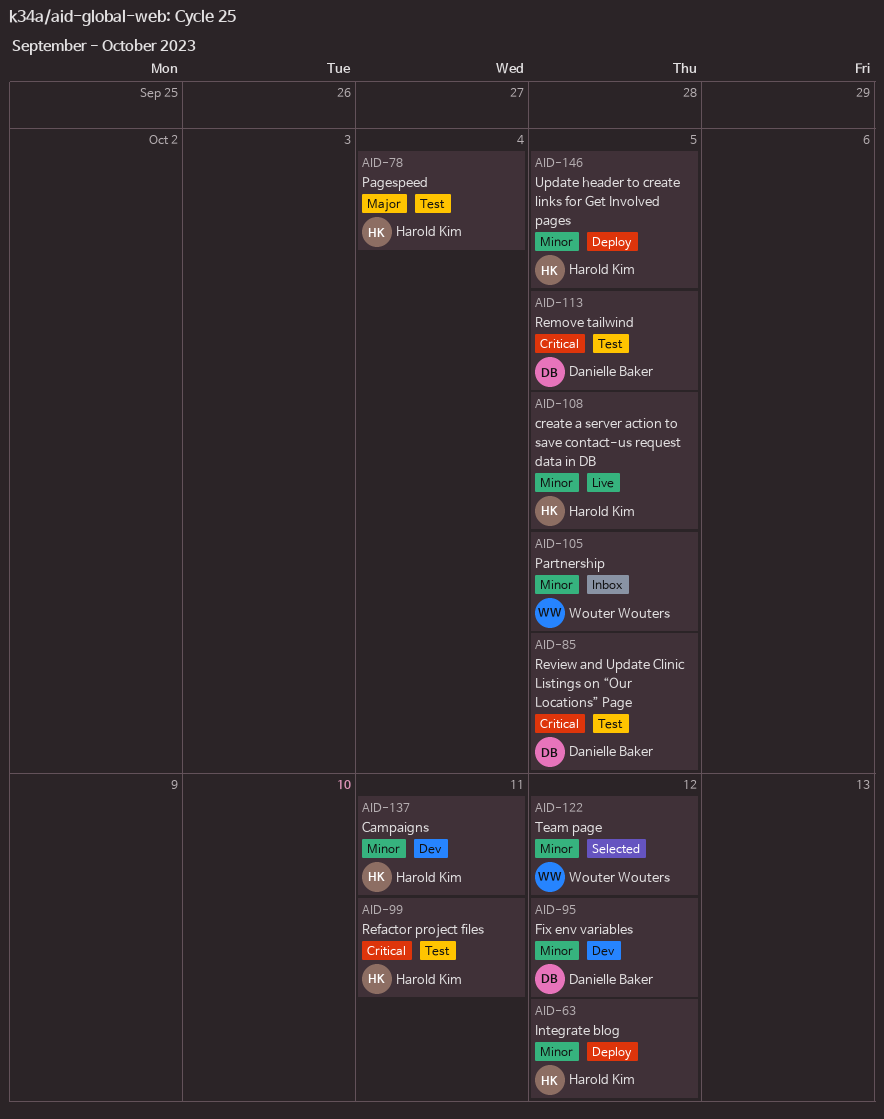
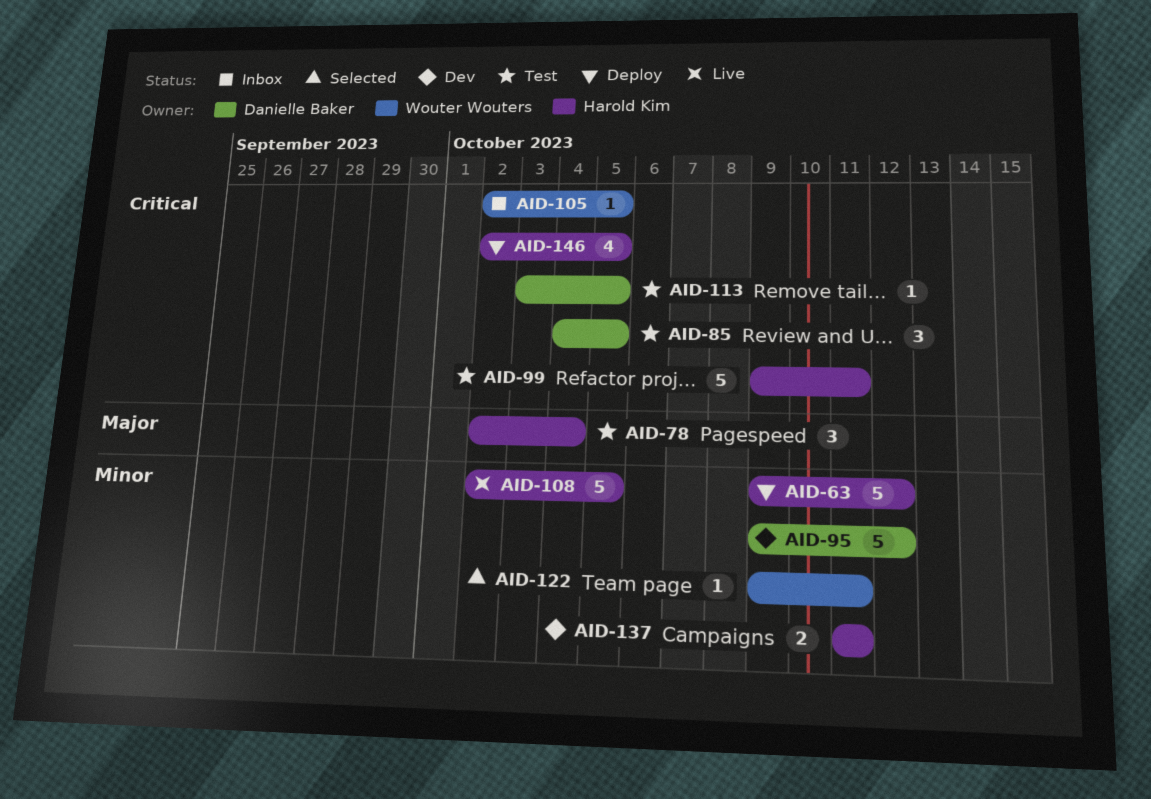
AID-105, priority: Minor -> Critical
AID-122, due: Oct 12 -> Oct 11
AID-146, priority: Minor -> Critical

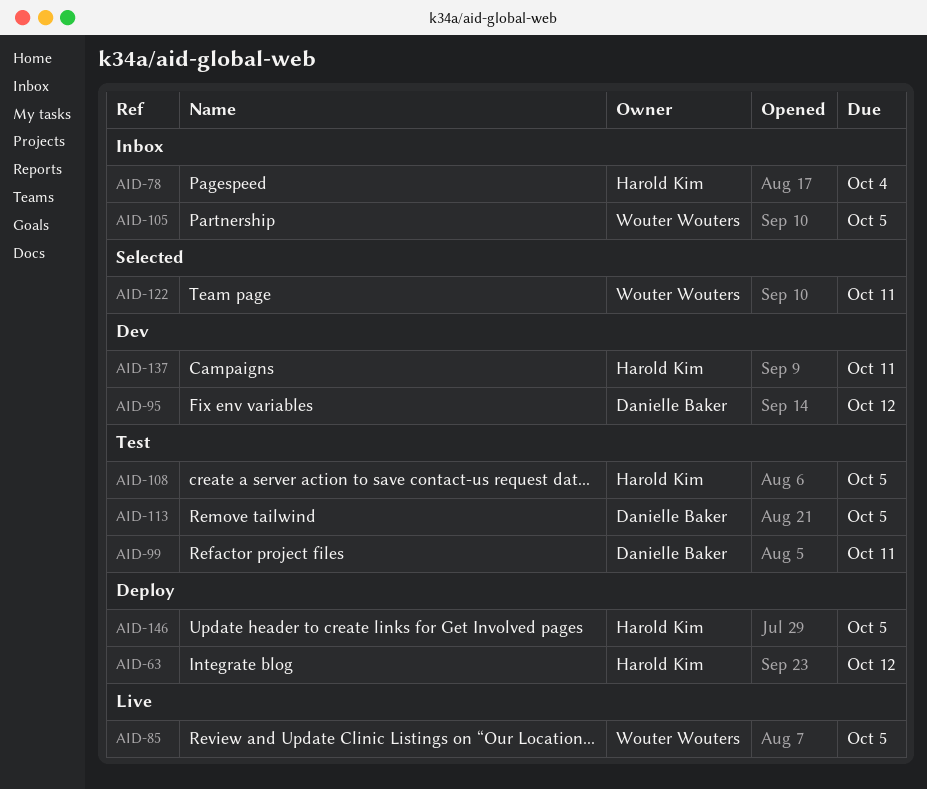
AID-78, status: Test -> Inbox
AID-85, status: Test -> Live
AID-85, owner: Danielle Baker -> Wouter Wouters
AID-99, owner: Harold Kim -> Danielle Baker
AID-108, status: Live -> Test

